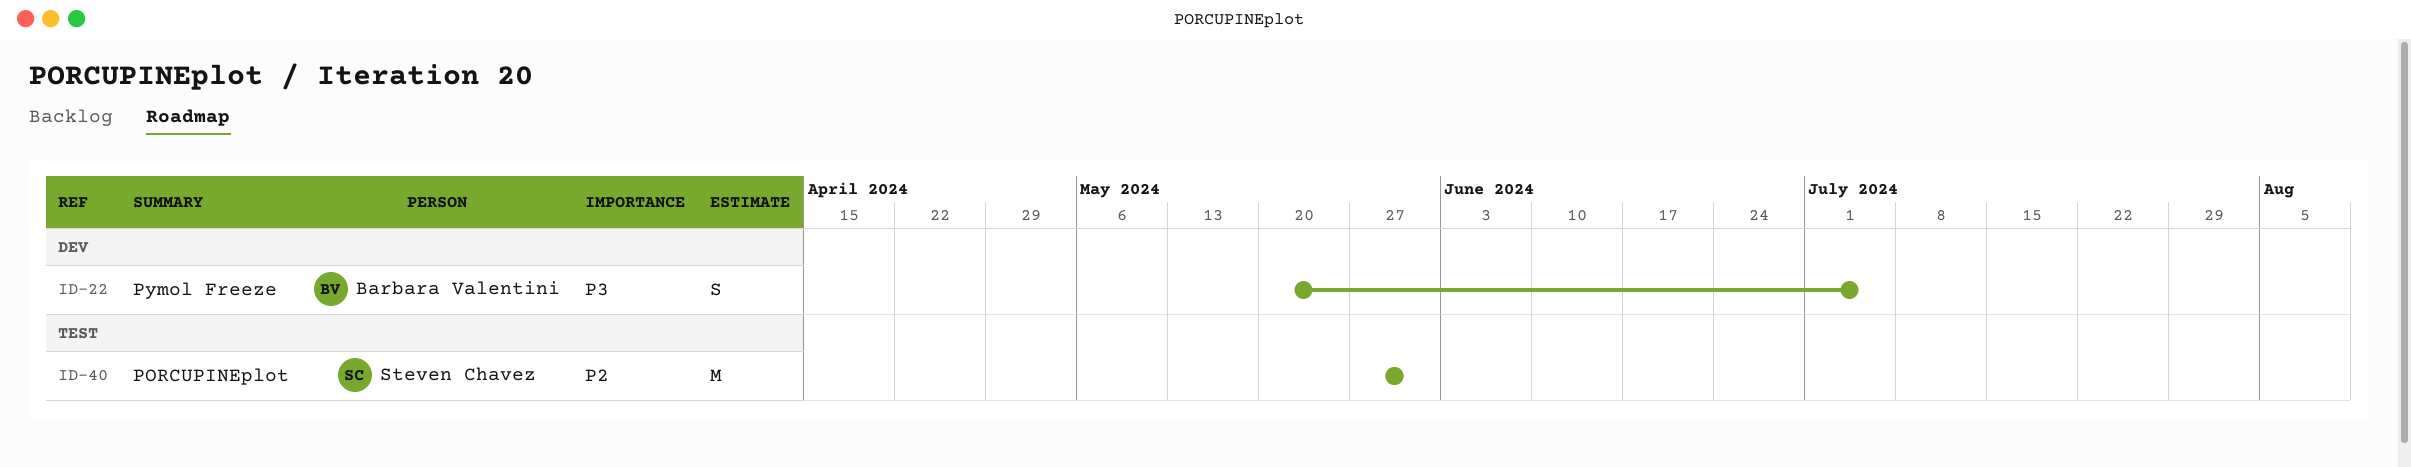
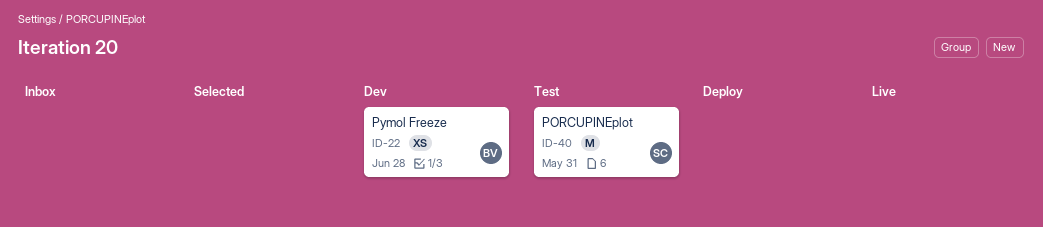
ID-22, estimate: S -> XS
ID-22, due: Jul 5 -> Jun 28

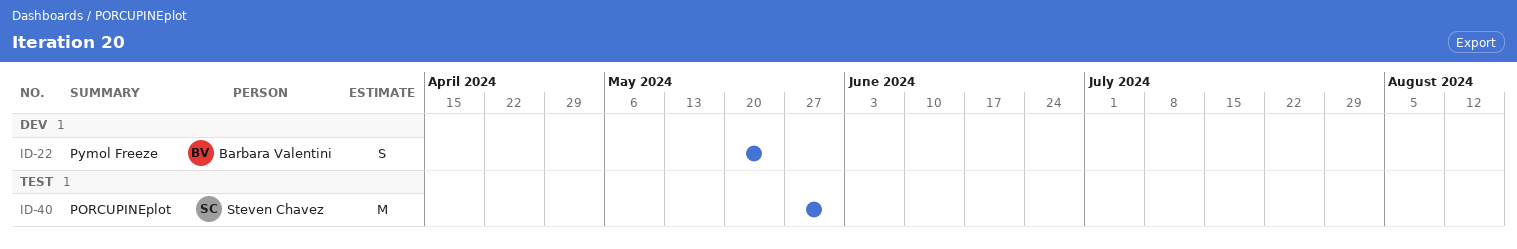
ID-22, estimate: XS -> S
ID-22, due: Jun 28 -> May 24

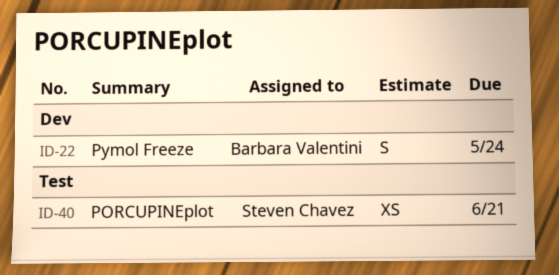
ID-40, estimate: M -> XS
ID-40, due: May 31 -> Jun 21

